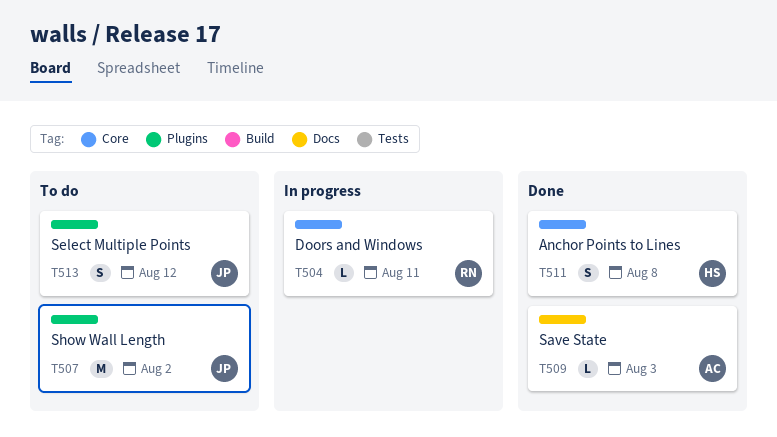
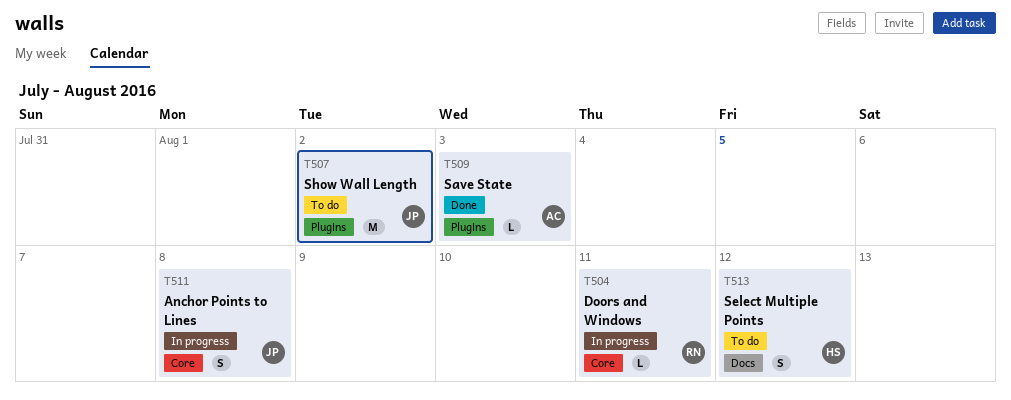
T509, label: Docs -> Plugins
T511, status: Done -> In progress
T511, owner: HS -> JP
T513, owner: JP -> HS
T513, label: Plugins -> Docs

